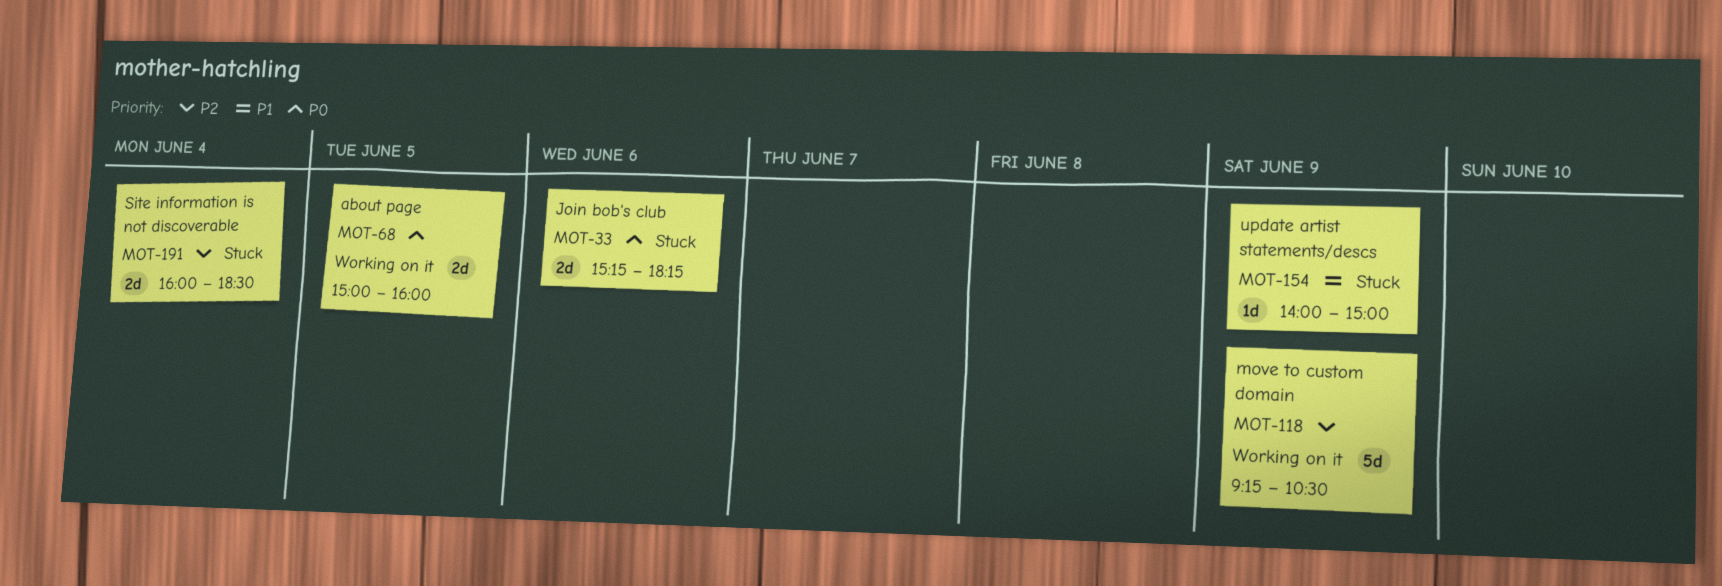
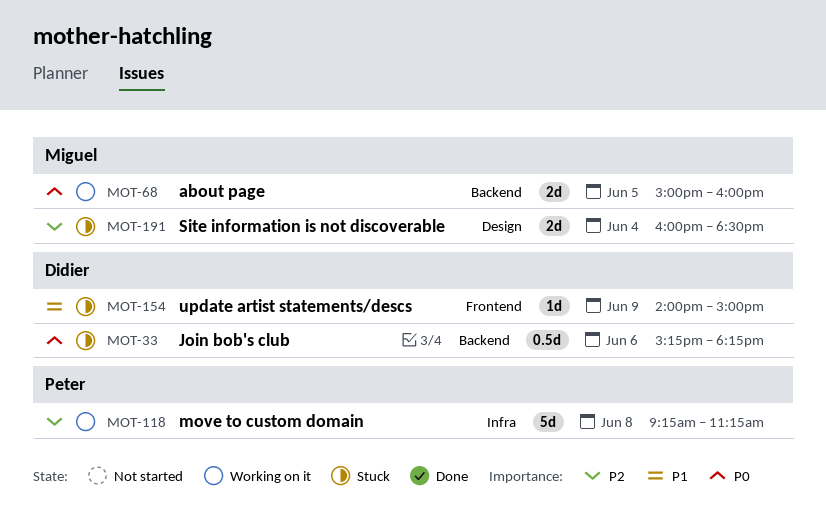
MOT-33, estimate: 2d -> 0.5d
MOT-118, day: Jun 9 -> Jun 8
MOT-118, ends: 10:30 -> 11:15

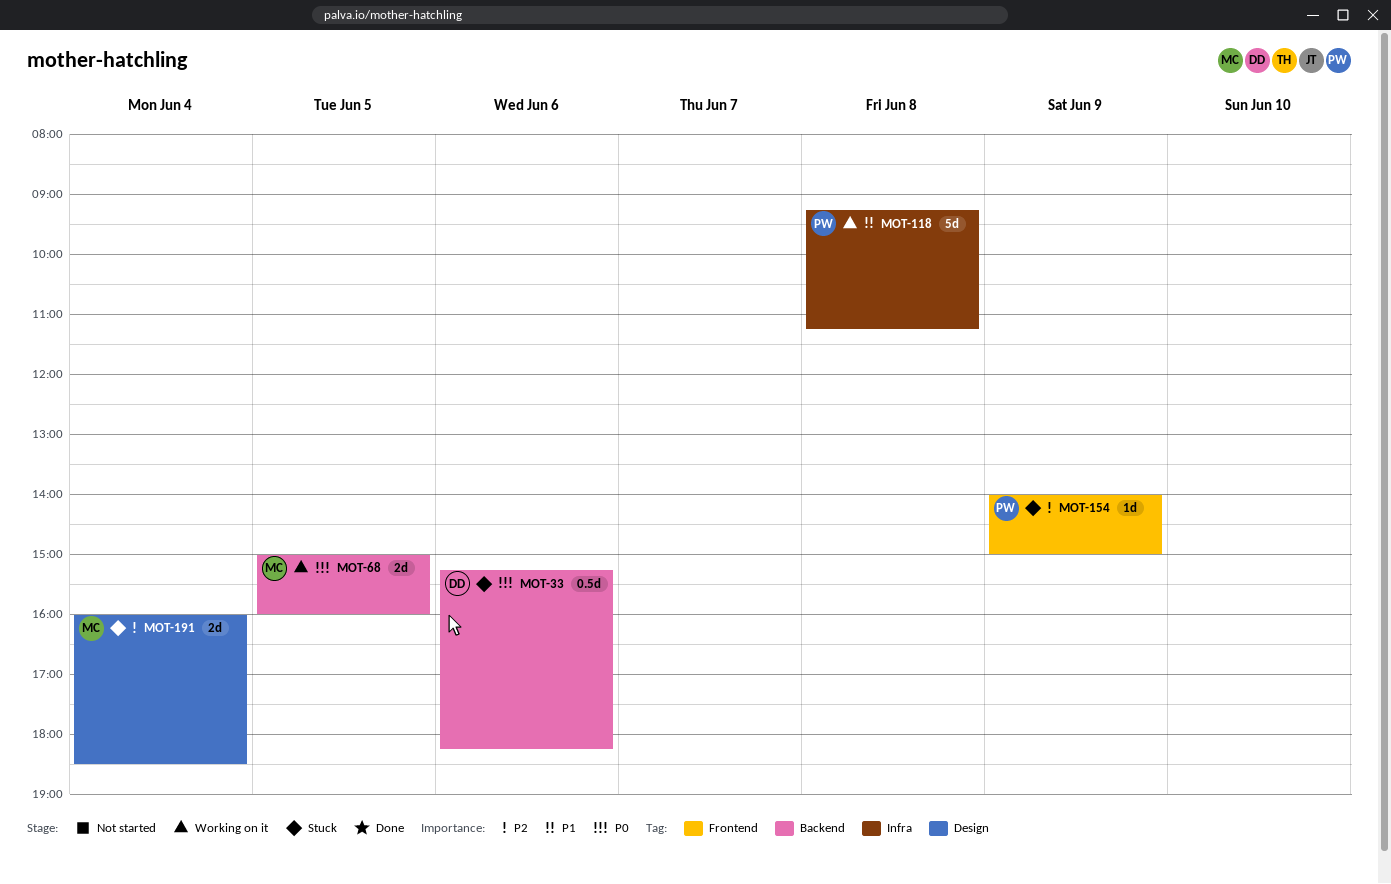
MOT-118, priority: P2 -> P1
MOT-154, owner: Didier -> Peter
MOT-154, priority: P1 -> P2

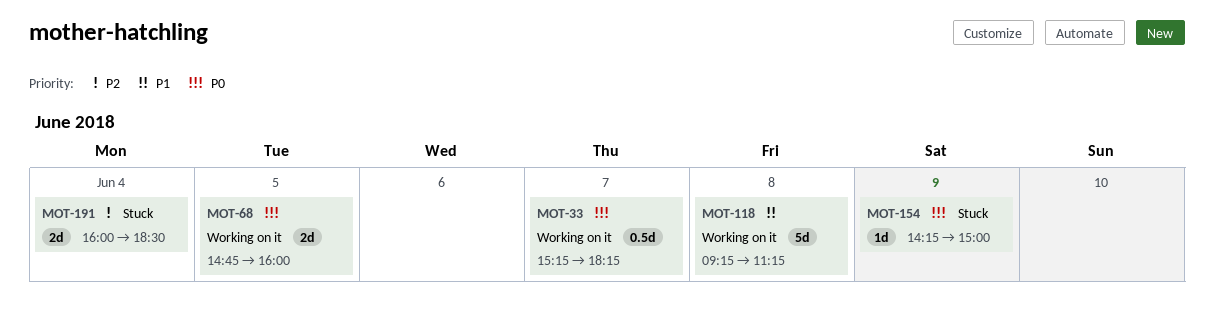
MOT-33, status: Stuck -> Working on it
MOT-33, day: Jun 6 -> Jun 7
MOT-68, begins: 15:00 -> 14:45
MOT-154, priority: P2 -> P0
MOT-154, begins: 14:00 -> 14:15

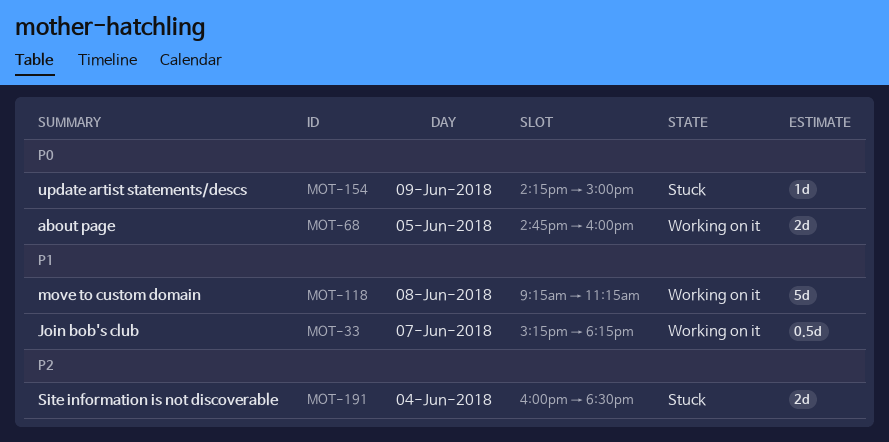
MOT-33, priority: P0 -> P1

